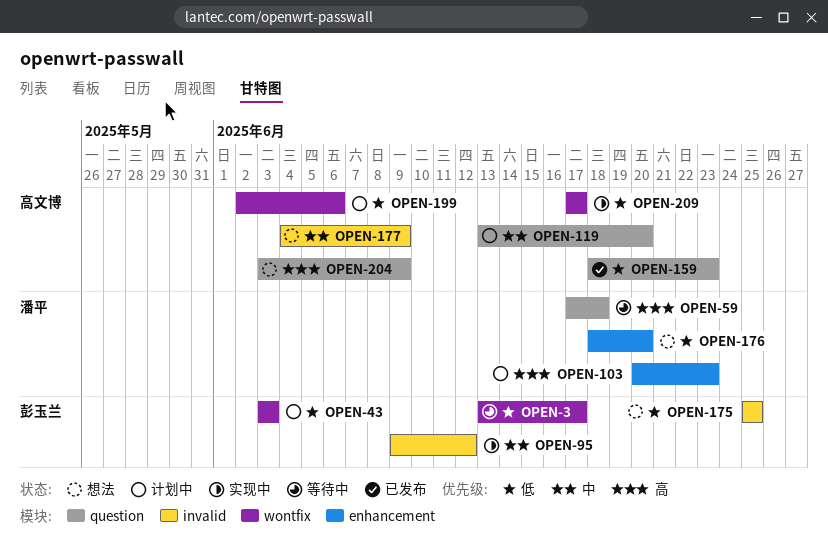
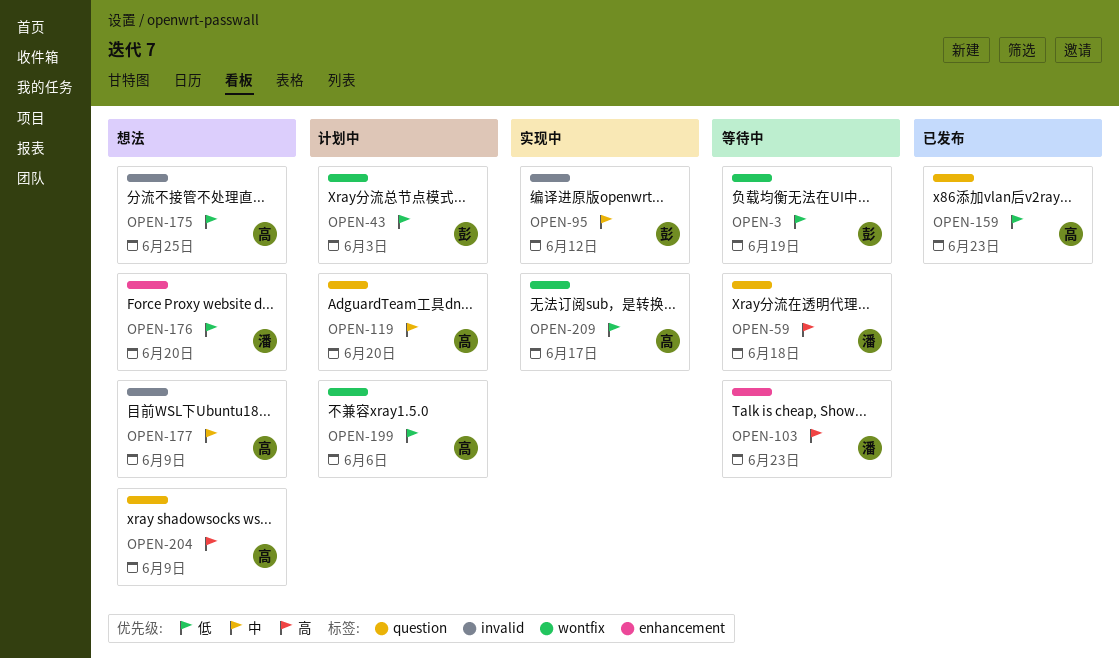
OPEN-3, due: Jun 17 -> Jun 19
OPEN-103, status: 计划中 -> 等待中
OPEN-175, owner: 彭玉兰 -> 高文博

